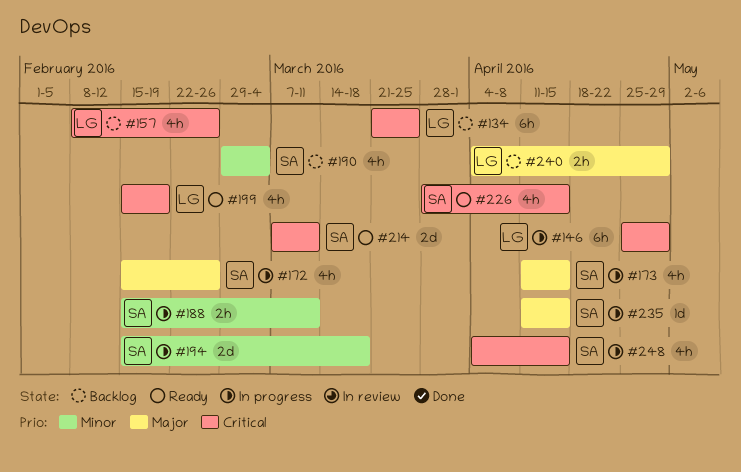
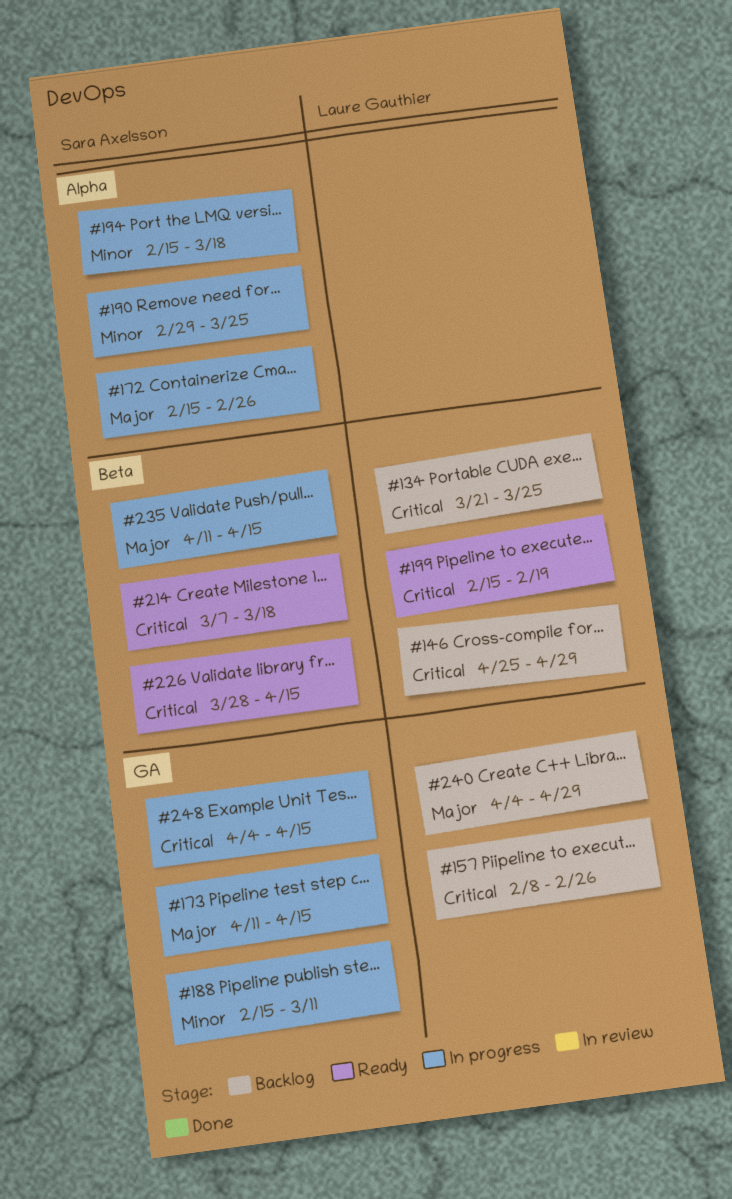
#146, status: In progress -> Backlog
#190, status: Backlog -> In progress
#190, due: Mar 4 -> Mar 25
#214, due: Mar 11 -> Mar 18

